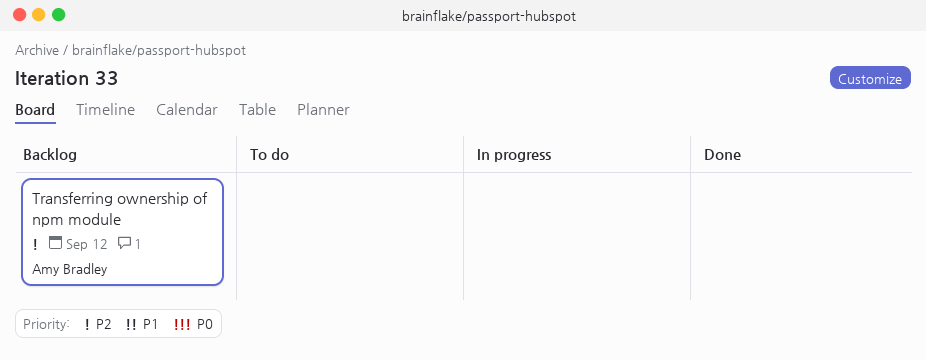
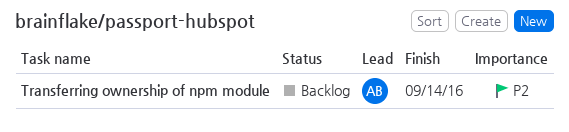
Transferring ownership of npm module, due: Sep 12 -> Sep 14

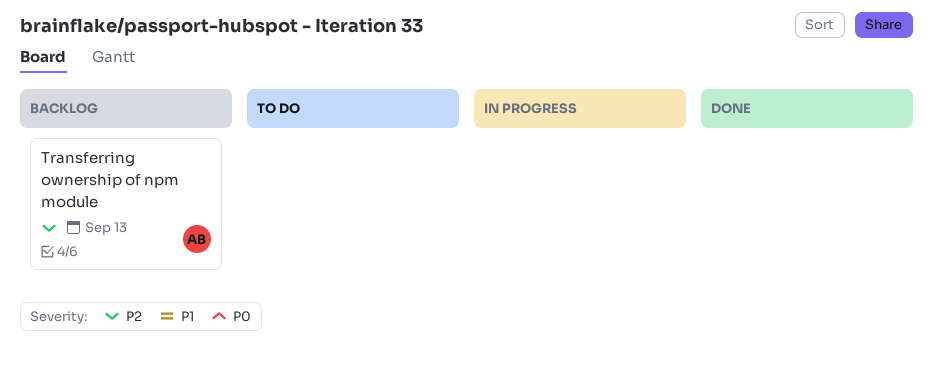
Transferring ownership of npm module, due: Sep 14 -> Sep 13

